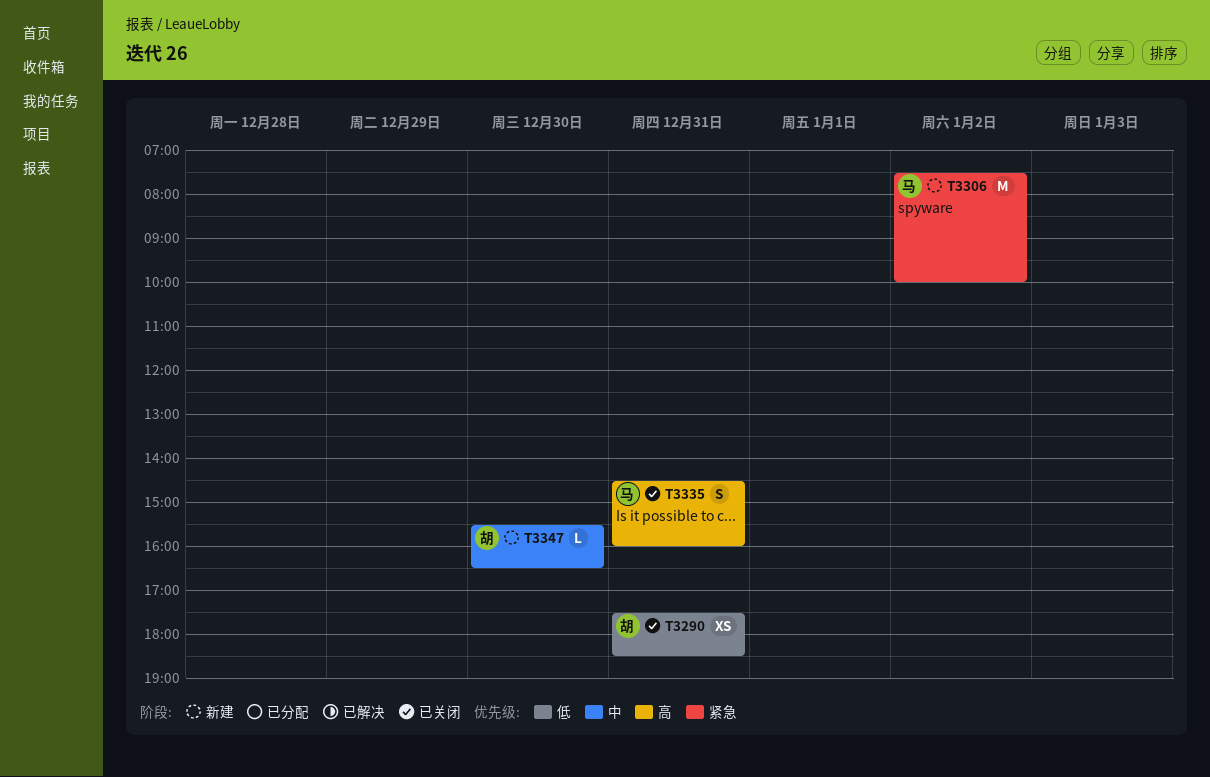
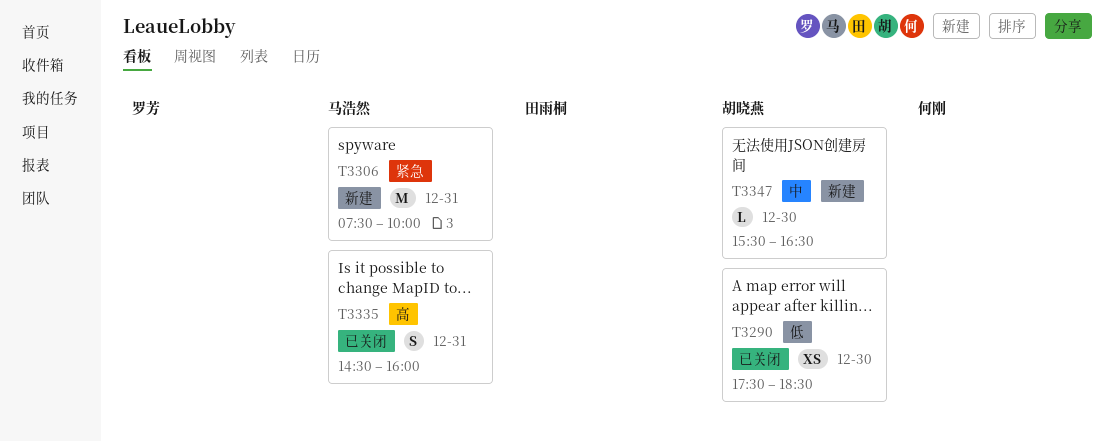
T3290, day: Dec 31 -> Dec 30
T3306, day: Jan 2 -> Dec 31

